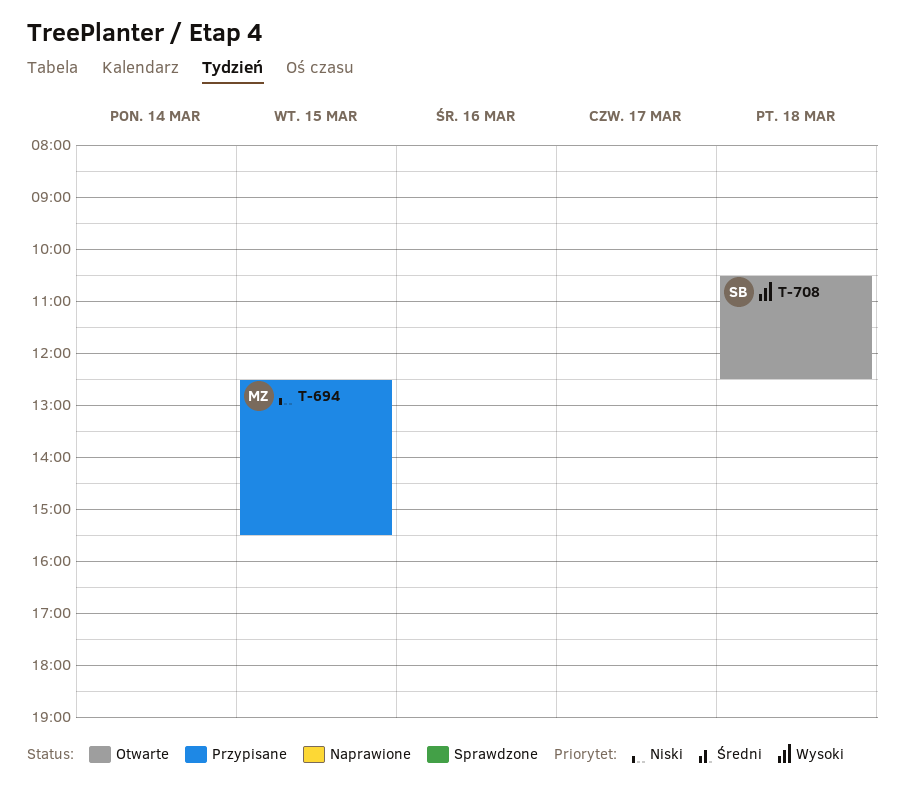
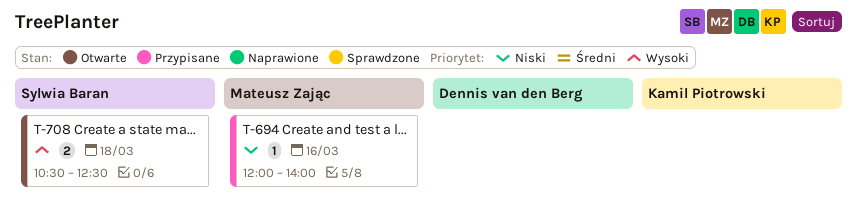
T-694, day: Mar 15 -> Mar 16
T-694, begins: 12:30 -> 12:00
T-694, ends: 15:30 -> 14:00

